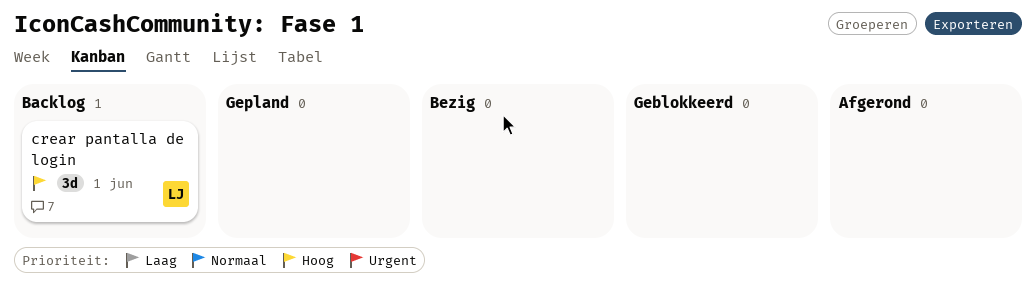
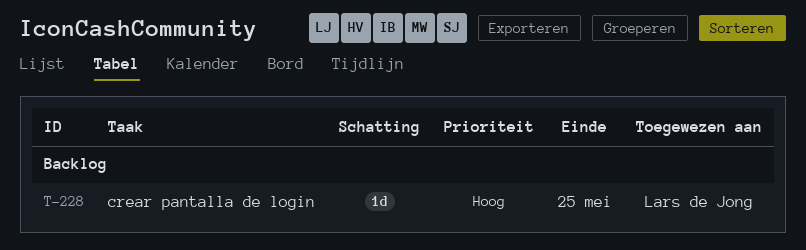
crear pantalla de login, estimate: 3d -> 1d
crear pantalla de login, due: Jun 1 -> May 25

